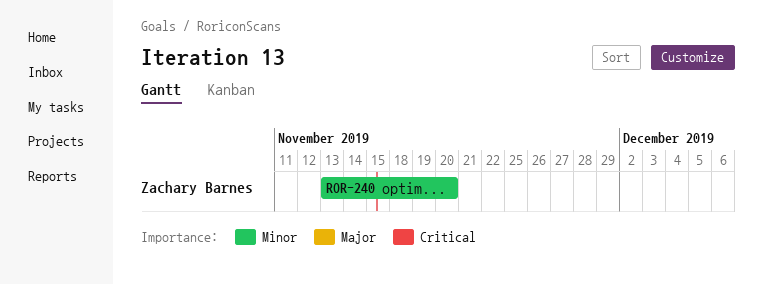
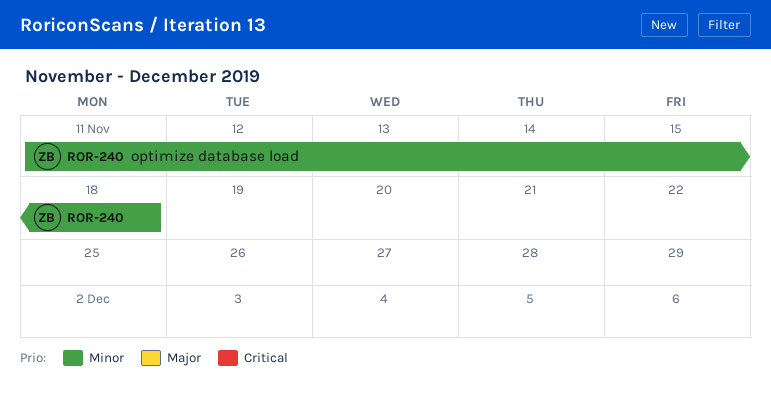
ROR-240, start: Nov 13 -> Nov 11
ROR-240, due: Nov 20 -> Nov 18

